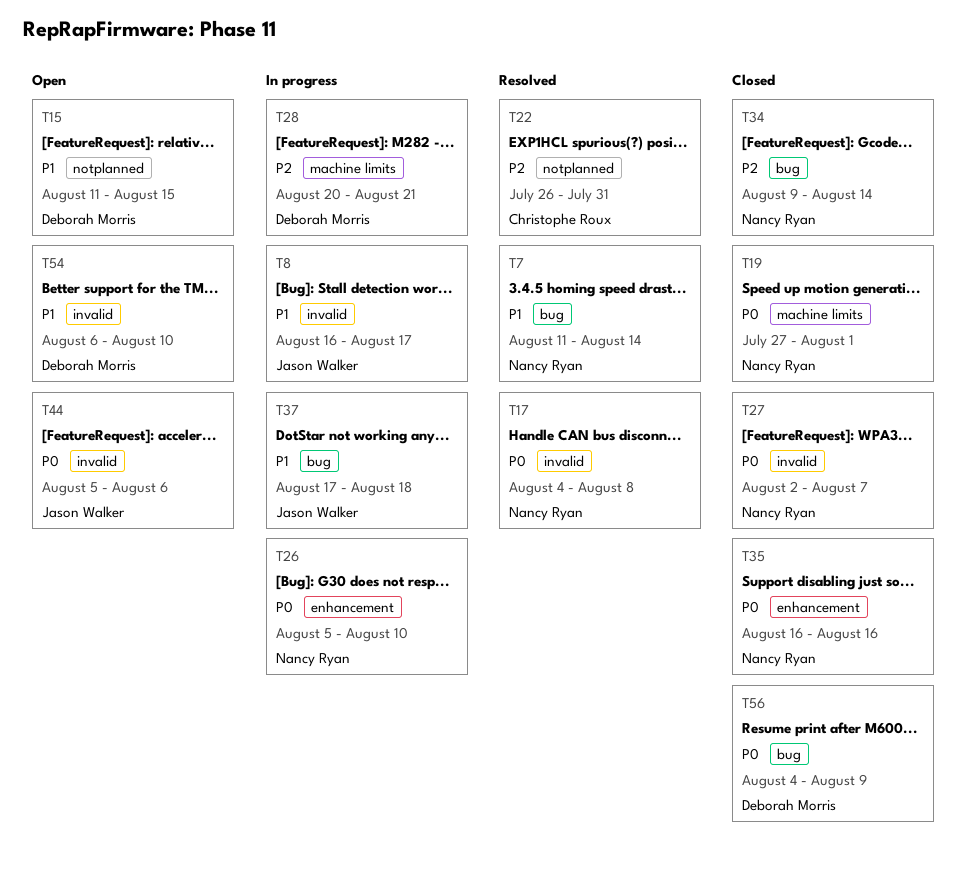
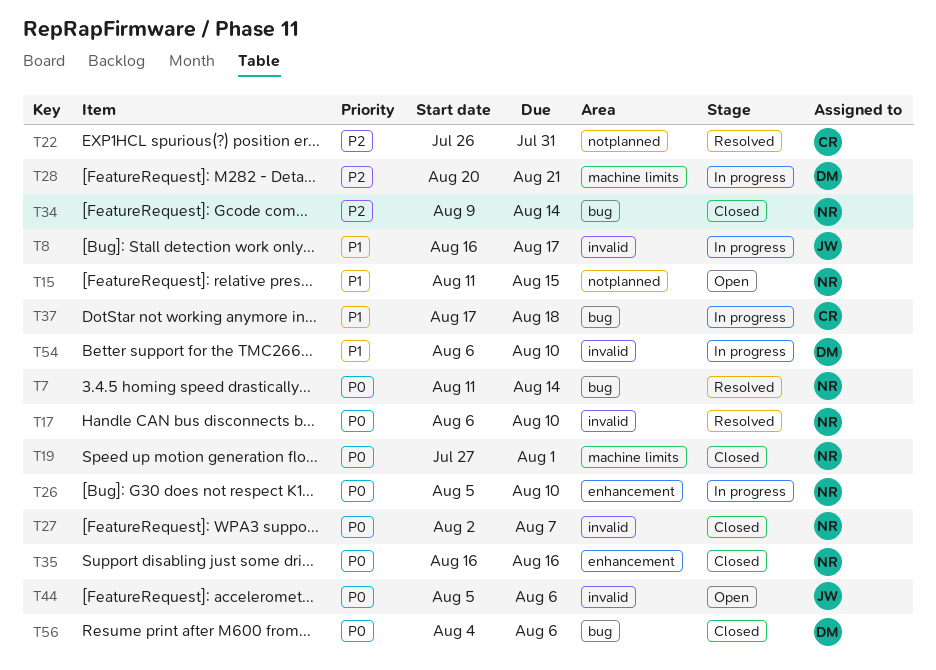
T7, priority: P1 -> P0
T15, owner: Deborah Morris -> Nancy Ryan
T17, start: Aug 4 -> Aug 6
T17, due: Aug 8 -> Aug 10
T37, owner: Jason Walker -> Christophe Roux
T54, status: Open -> In progress
T56, due: Aug 9 -> Aug 6

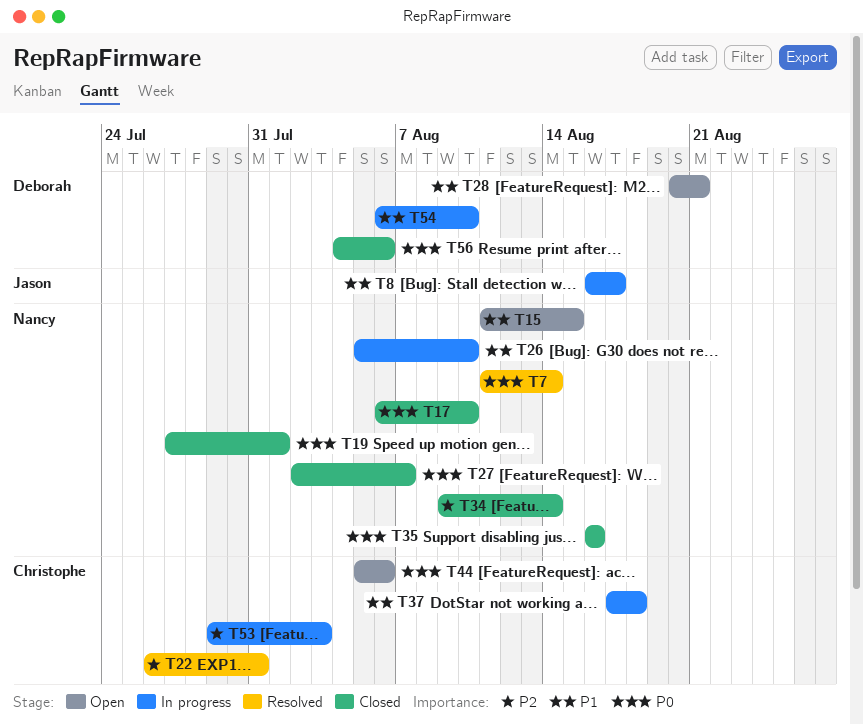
T17, status: Resolved -> Closed
T26, priority: P0 -> P1
T28, status: In progress -> Open
T28, priority: P2 -> P1
T44, owner: Jason -> Christophe
T53: none -> present

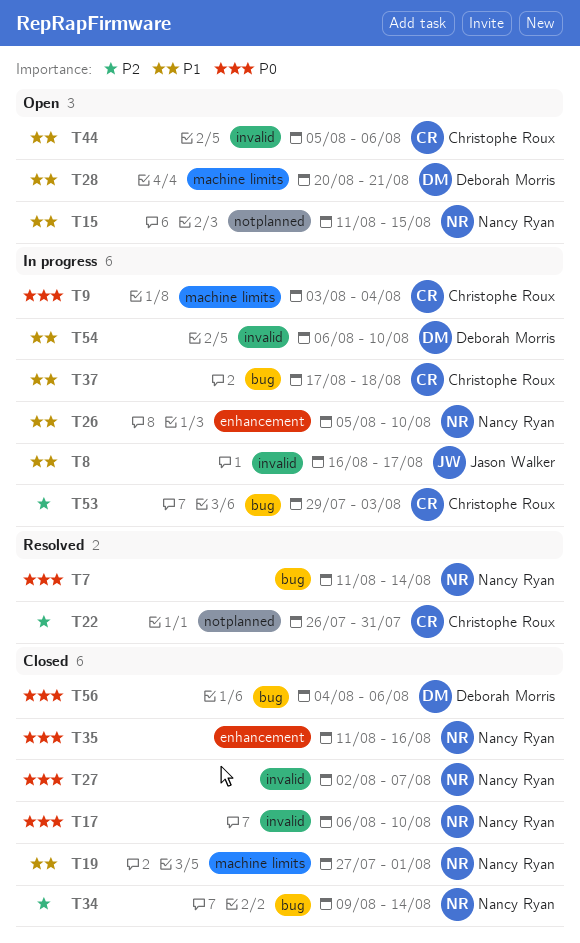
T9: none -> present
T19, priority: P0 -> P1
T35, start: Aug 16 -> Aug 11
T44, priority: P0 -> P1

